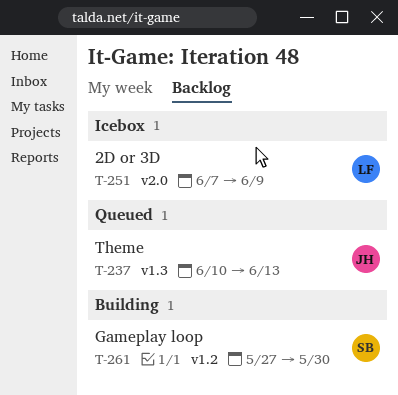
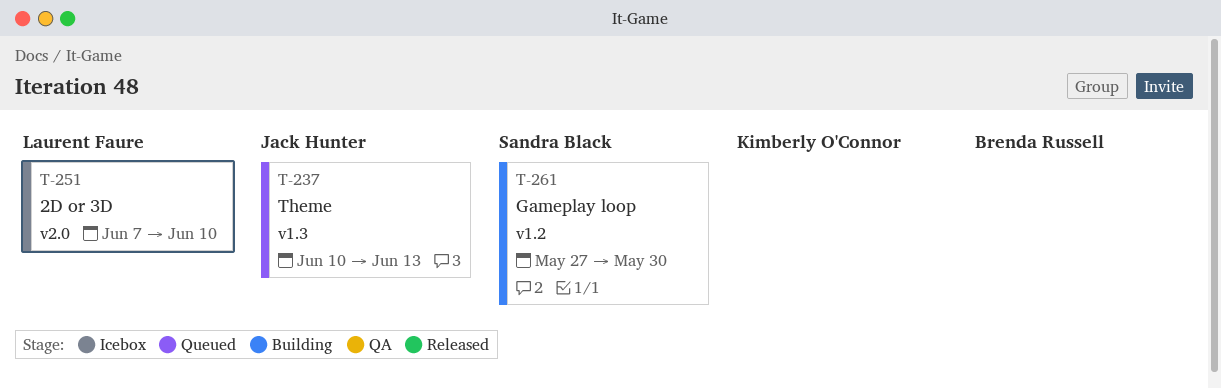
T-251, due: Jun 9 -> Jun 10

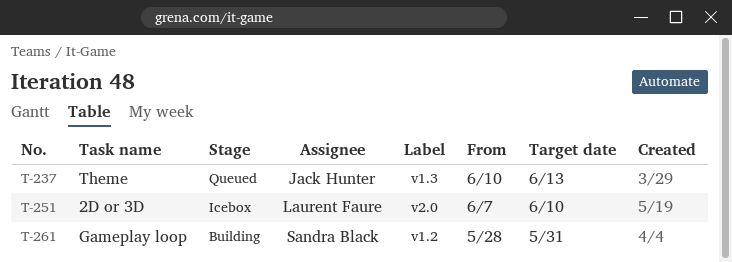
T-261, start: May 27 -> May 28
T-261, due: May 30 -> May 31

